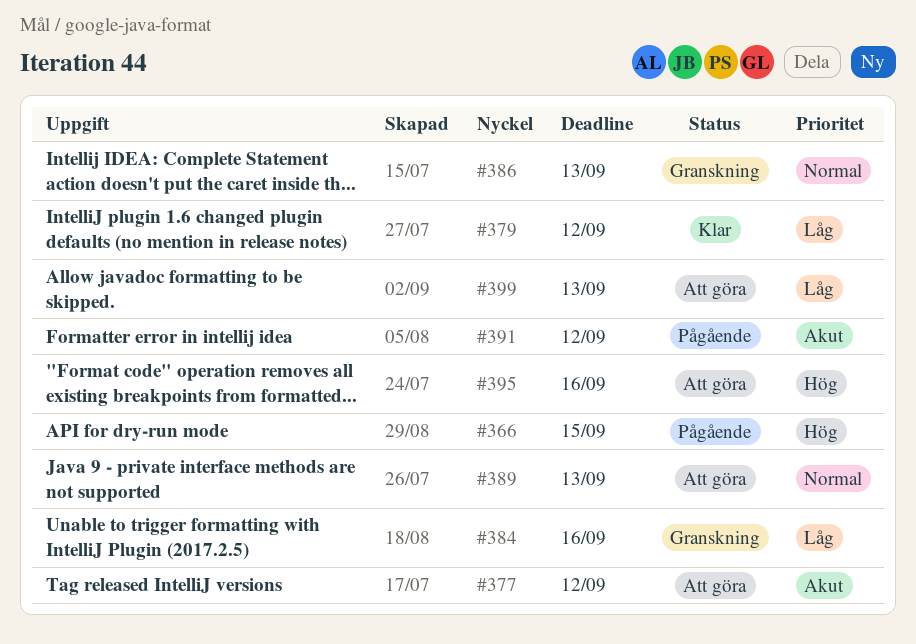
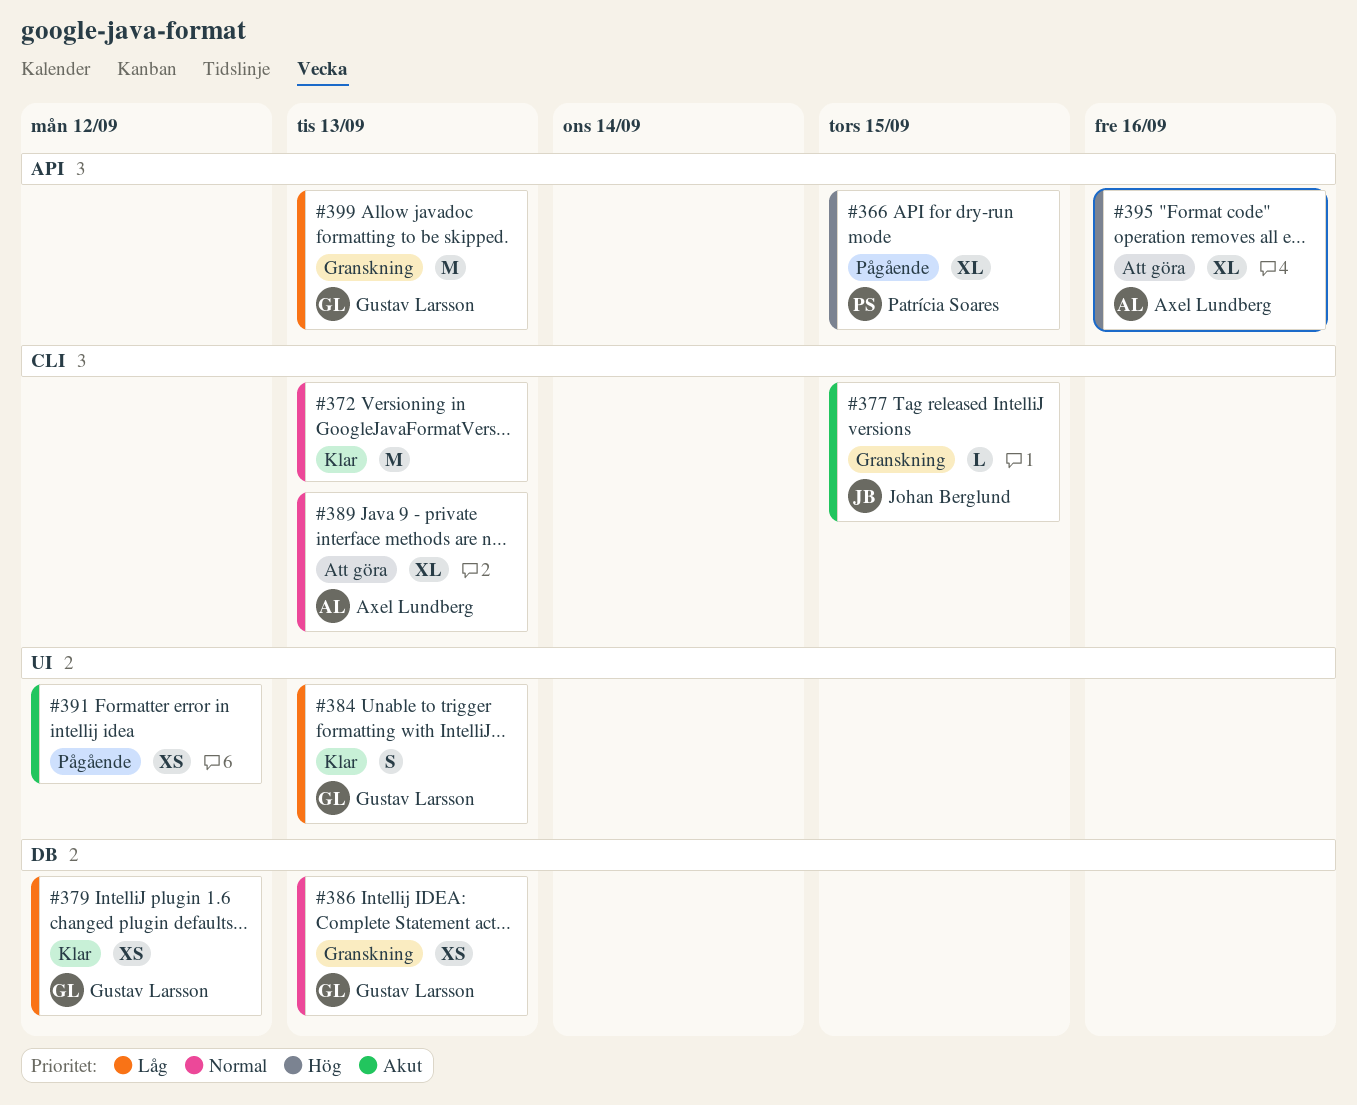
#372: none -> present
#377, status: Att göra -> Granskning
#377, due: Sep 12 -> Sep 15
#384, status: Granskning -> Klar
#384, due: Sep 16 -> Sep 13
#399, status: Att göra -> Granskning

